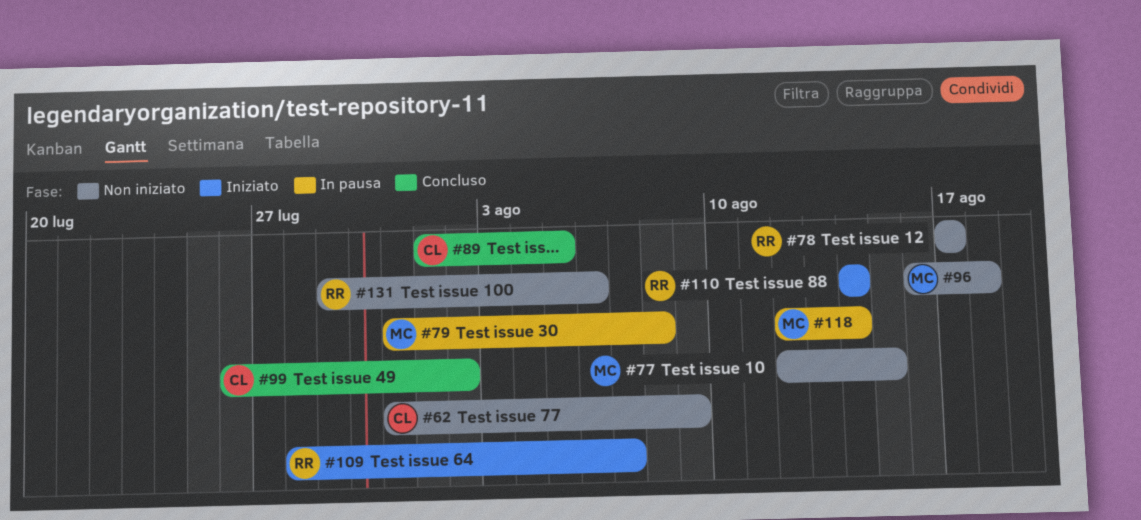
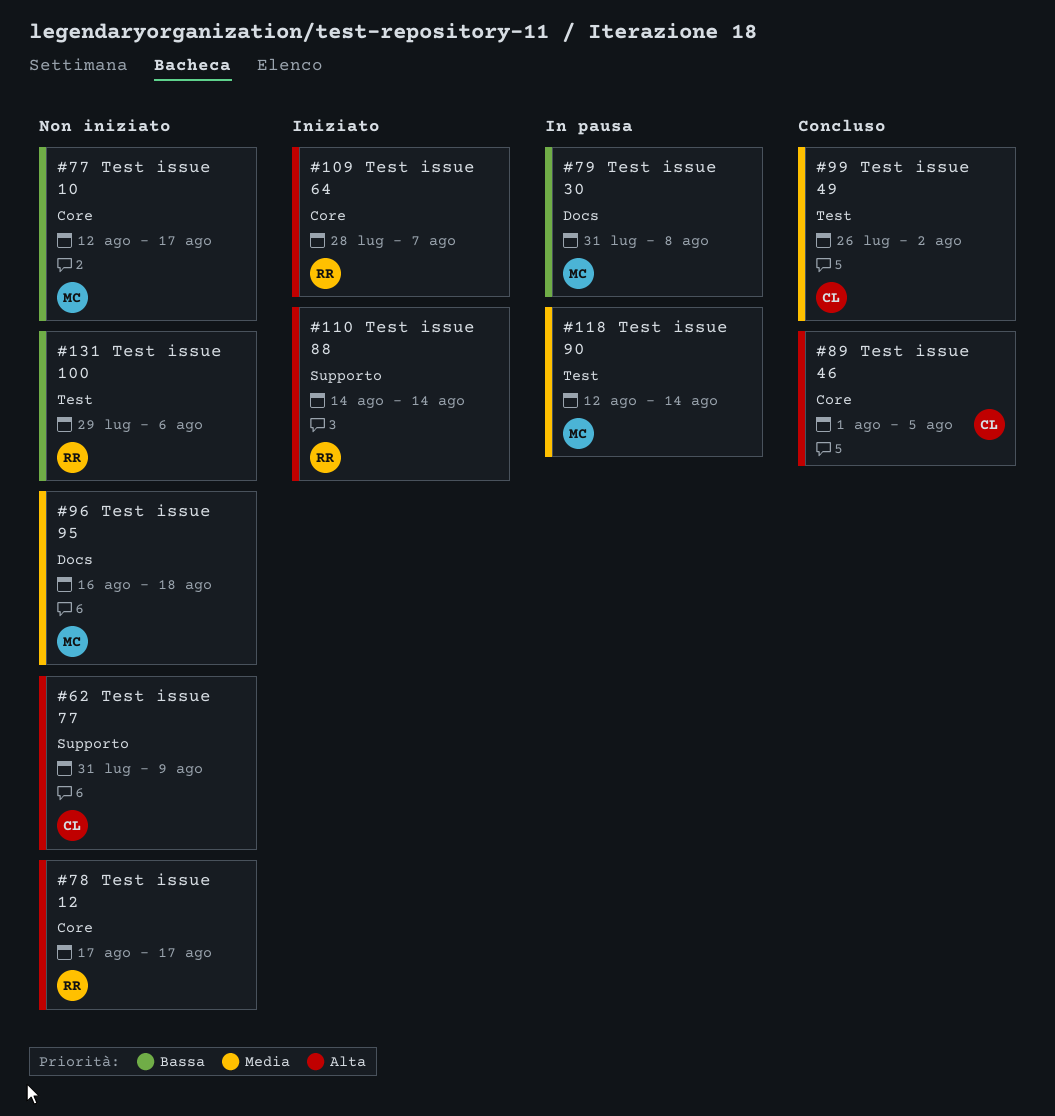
#77, due: Aug 15 -> Aug 17

